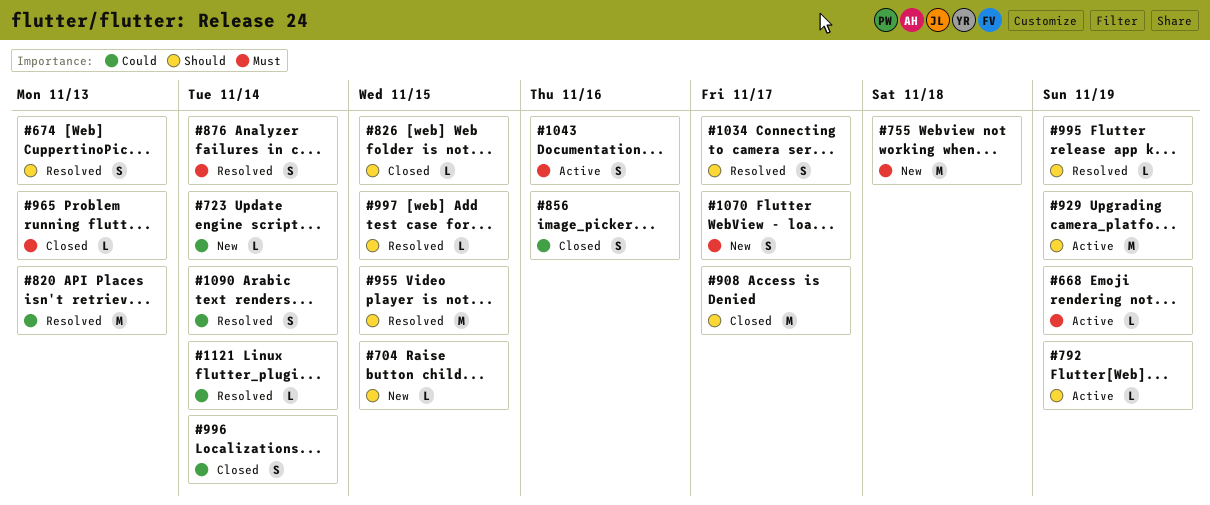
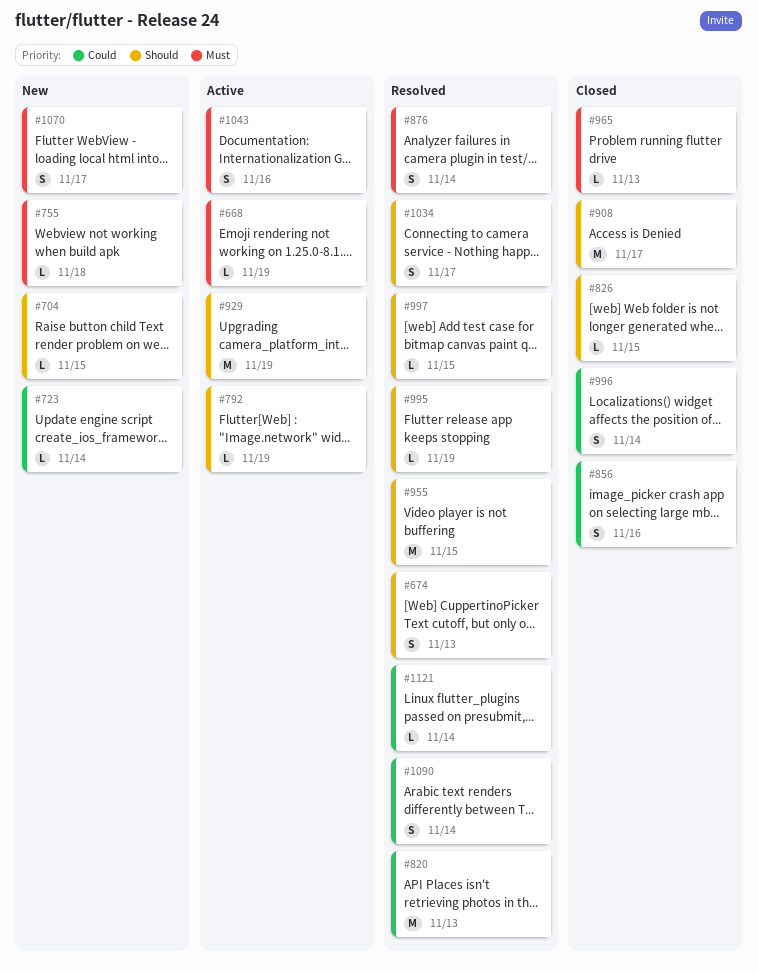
#755, estimate: M -> L

